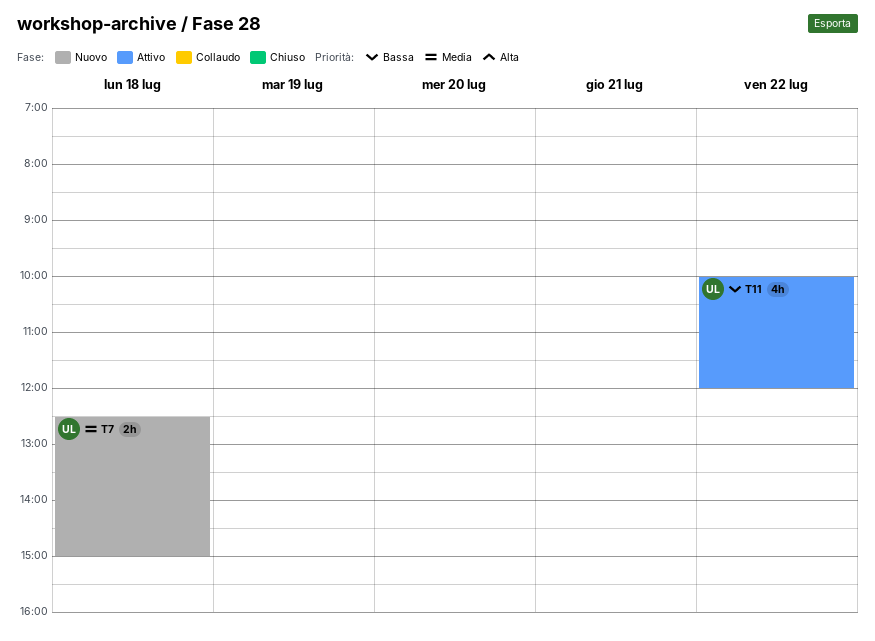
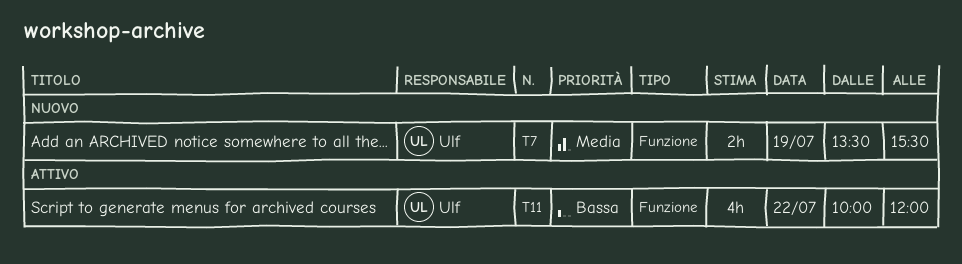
T7, day: Jul 18 -> Jul 19
T7, begins: 12:30 -> 13:30
T7, ends: 15:00 -> 15:30

